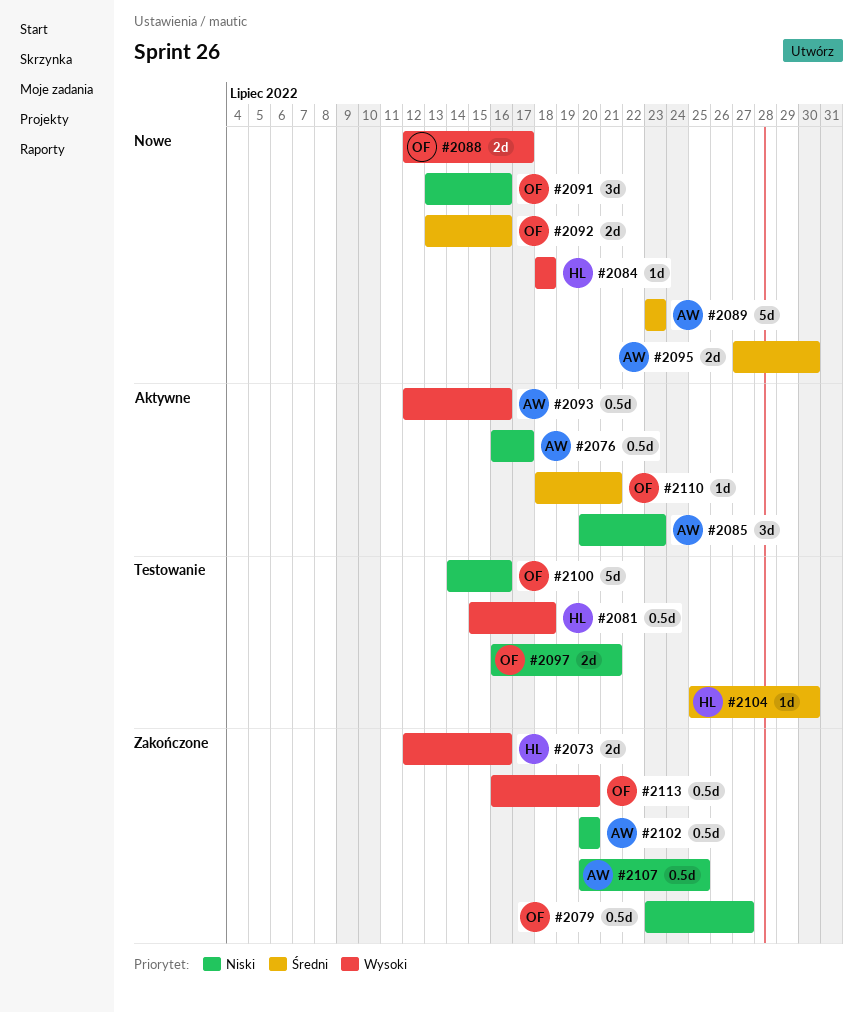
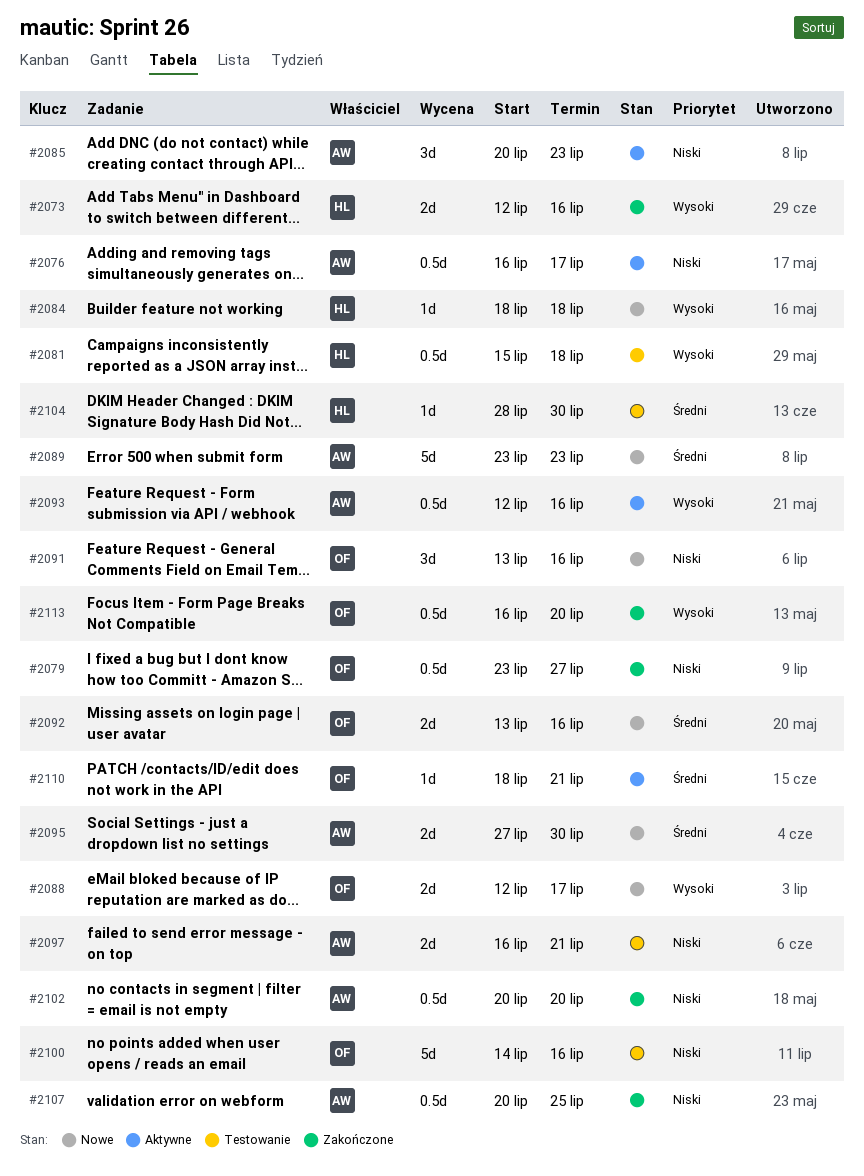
#2097, owner: OF -> AW
#2104, start: Jul 25 -> Jul 28

